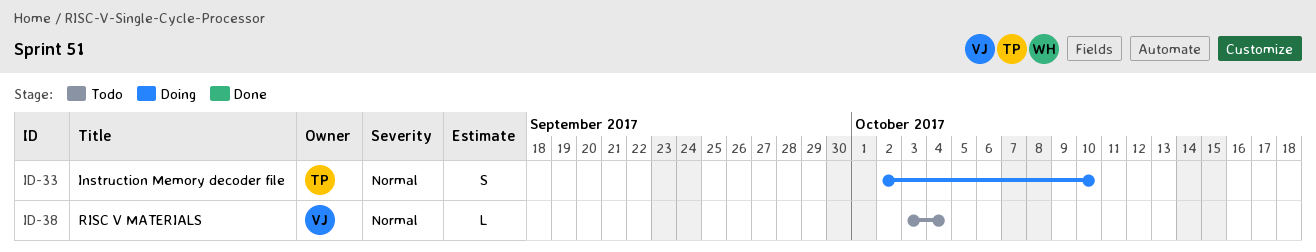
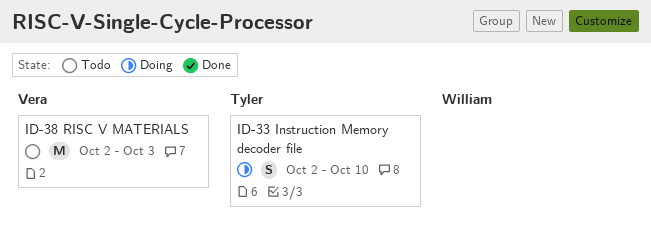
ID-38, estimate: L -> M
ID-38, start: Oct 3 -> Oct 2
ID-38, due: Oct 4 -> Oct 3

